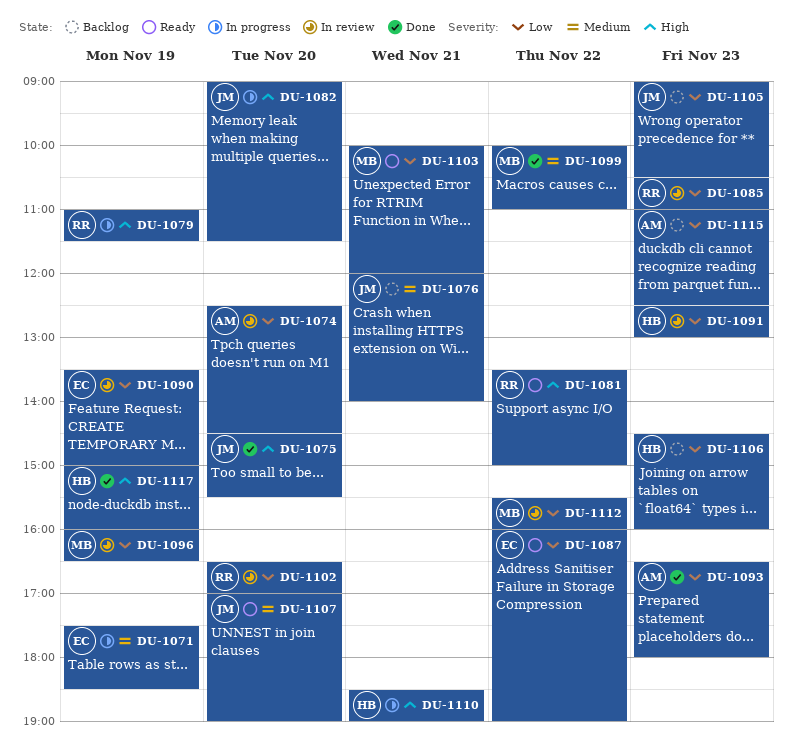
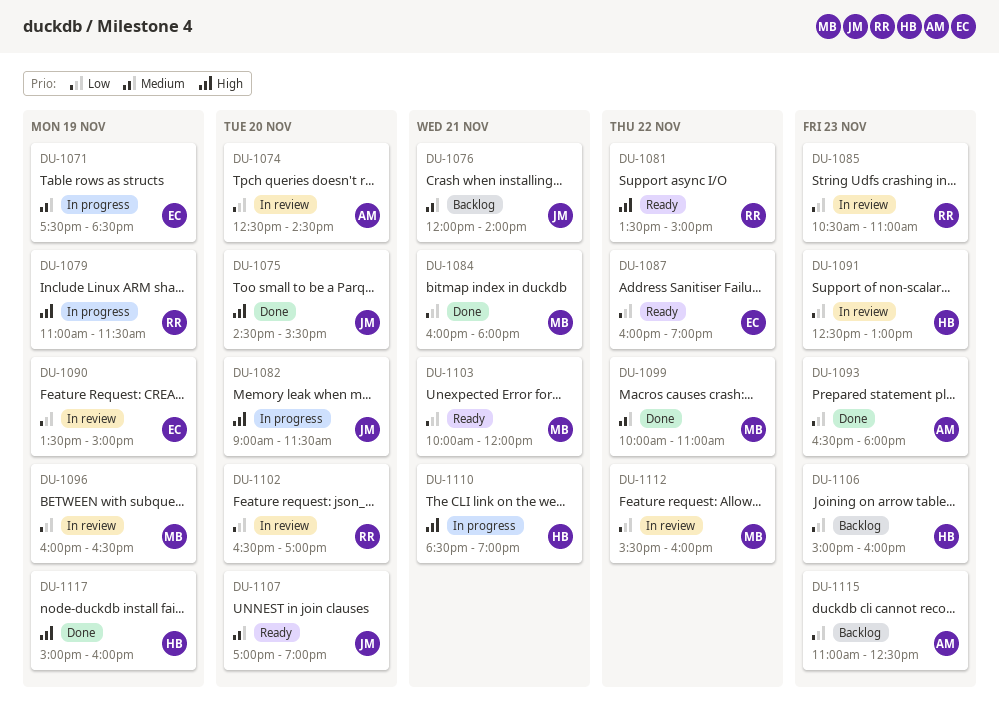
DU-1084: none -> present
DU-1105: present -> none
DU-1106, begins: 14:30 -> 15:00

